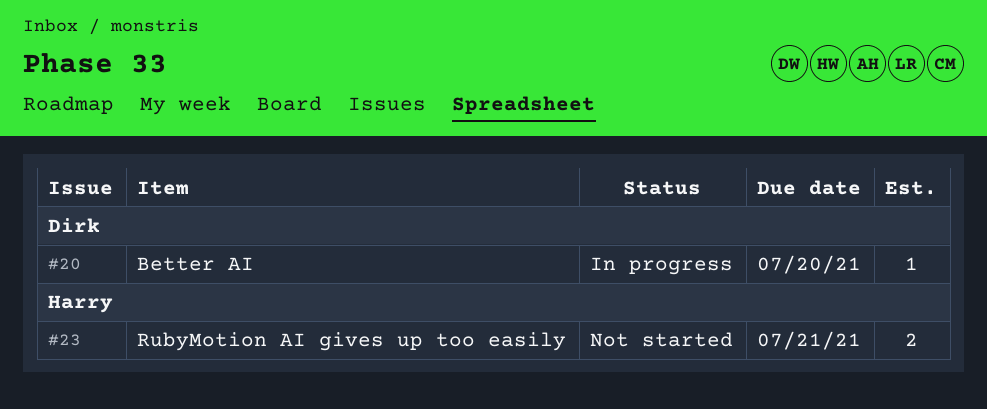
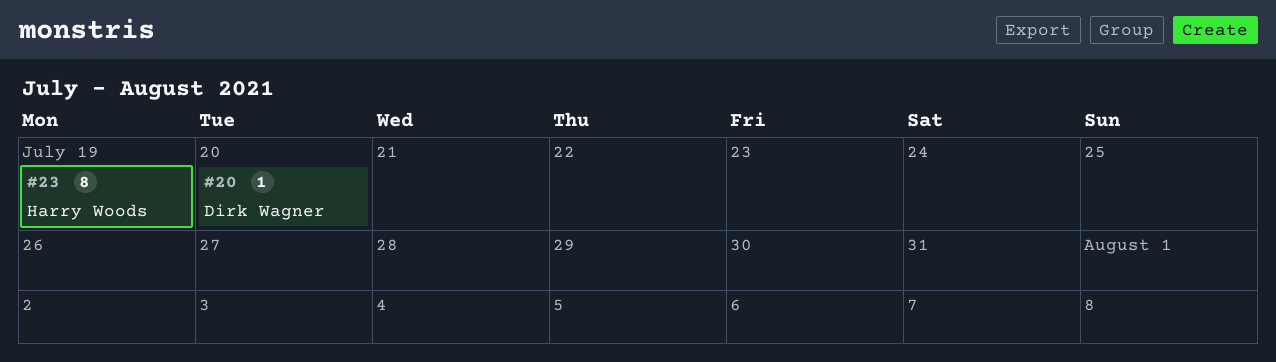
#23, estimate: 2 -> 8
#23, due: Jul 21 -> Jul 19

